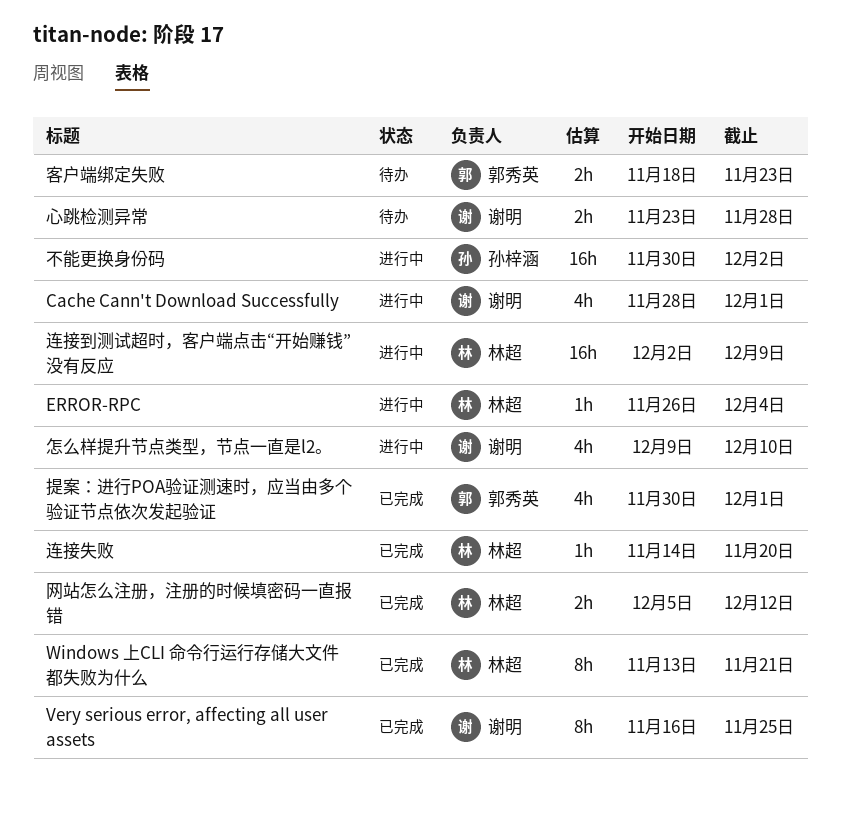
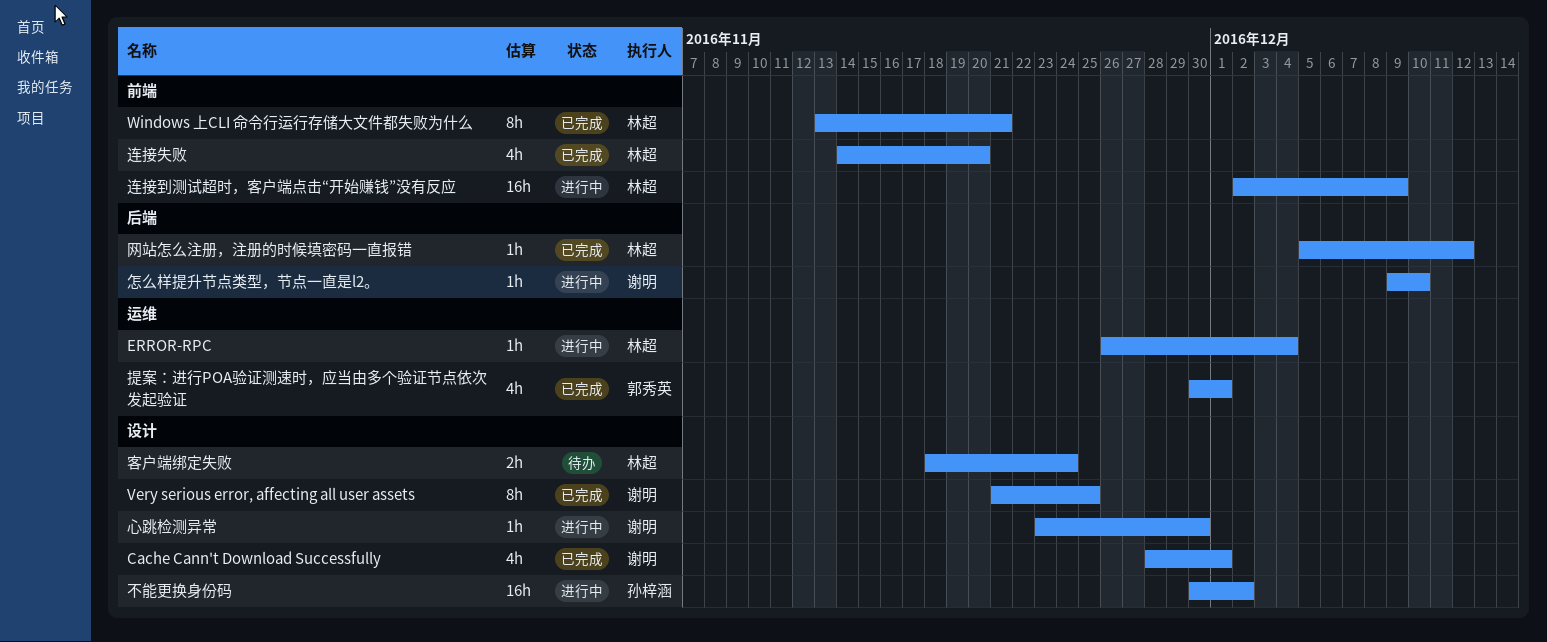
Cache Cann't Download Successfully, status: 进行中 -> 已完成
Very serious error, affecting all user assets, start: Nov 16 -> Nov 21
客户端绑定失败, owner: 郭秀英 -> 林超
客户端绑定失败, due: Nov 23 -> Nov 24
心跳检测异常, status: 待办 -> 进行中
心跳检测异常, estimate: 2h -> 1h
心跳检测异常, due: Nov 28 -> Nov 30
怎么样提升节点类型，节点一直是l2。, estimate: 4h -> 1h
网站怎么注册，注册的时候填密码一直报错, estimate: 2h -> 1h
连接失败, estimate: 1h -> 4h

